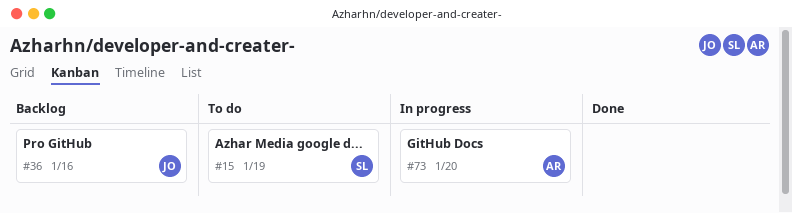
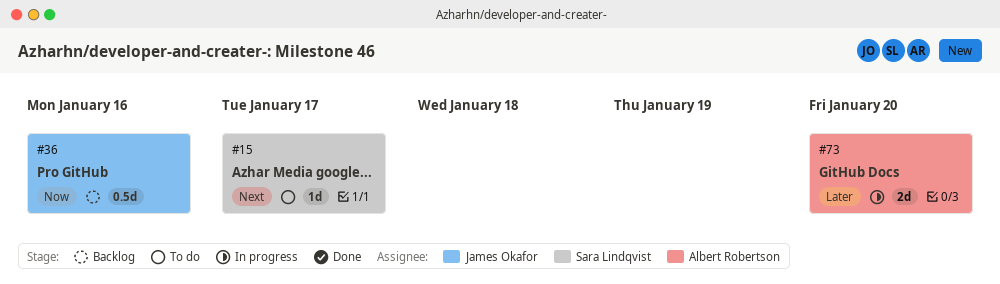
#15, due: Jan 19 -> Jan 17

